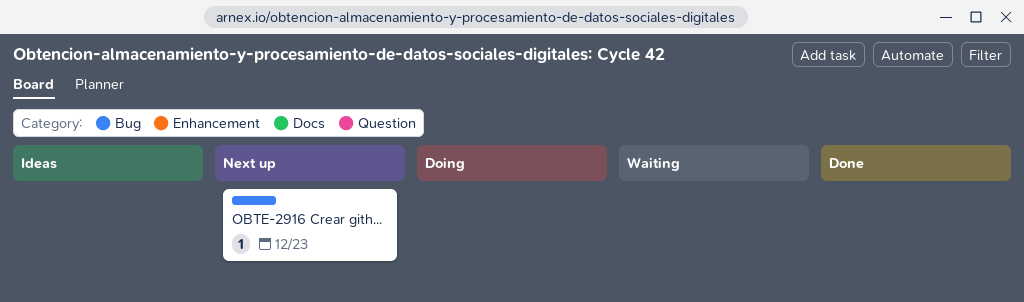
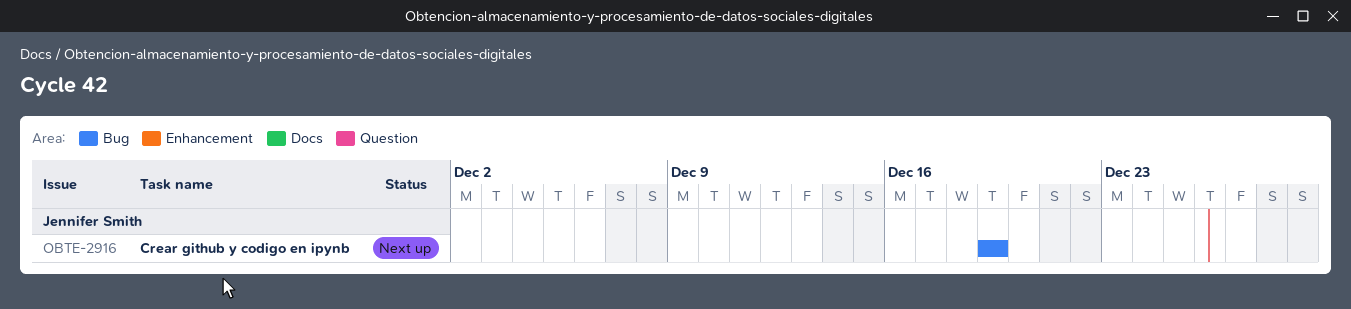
OBTE-2916, due: Dec 23 -> Dec 19

